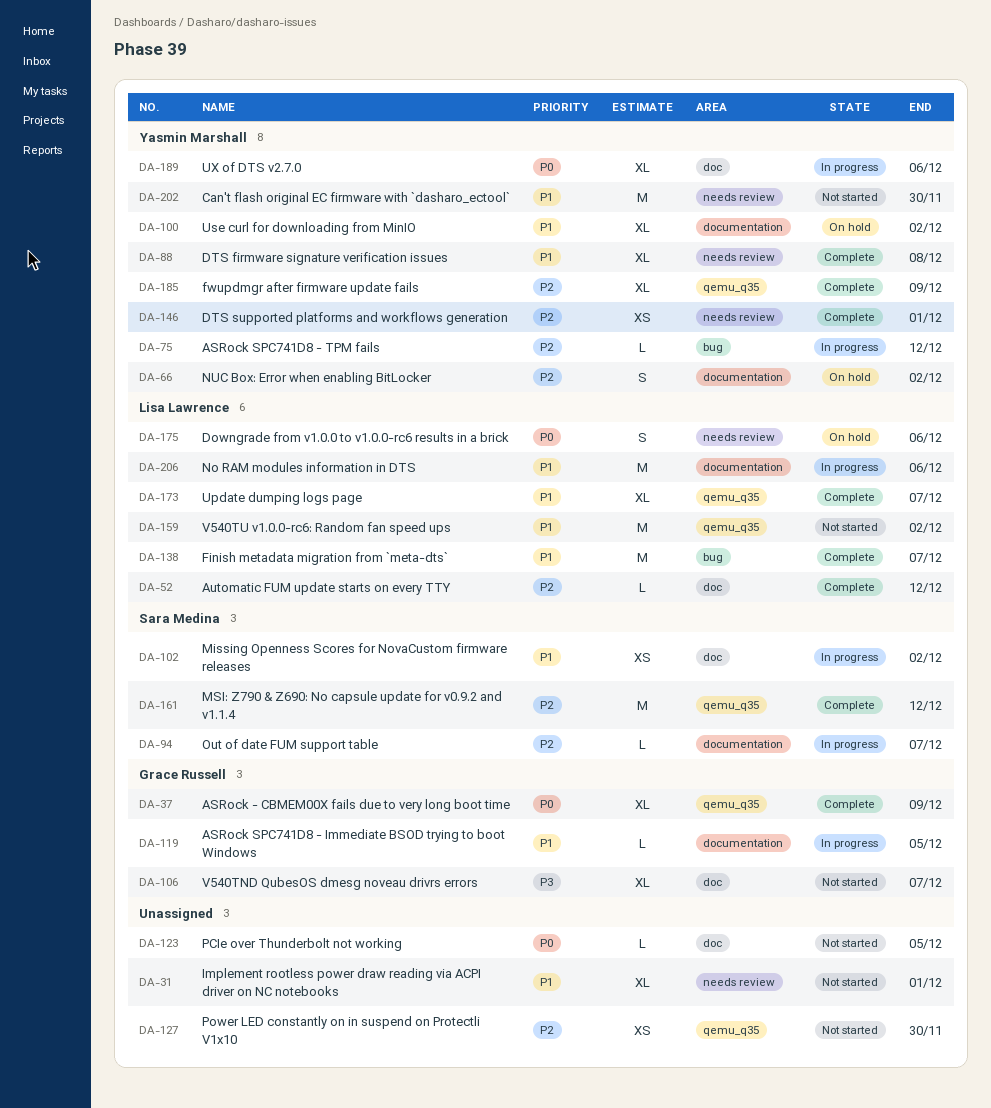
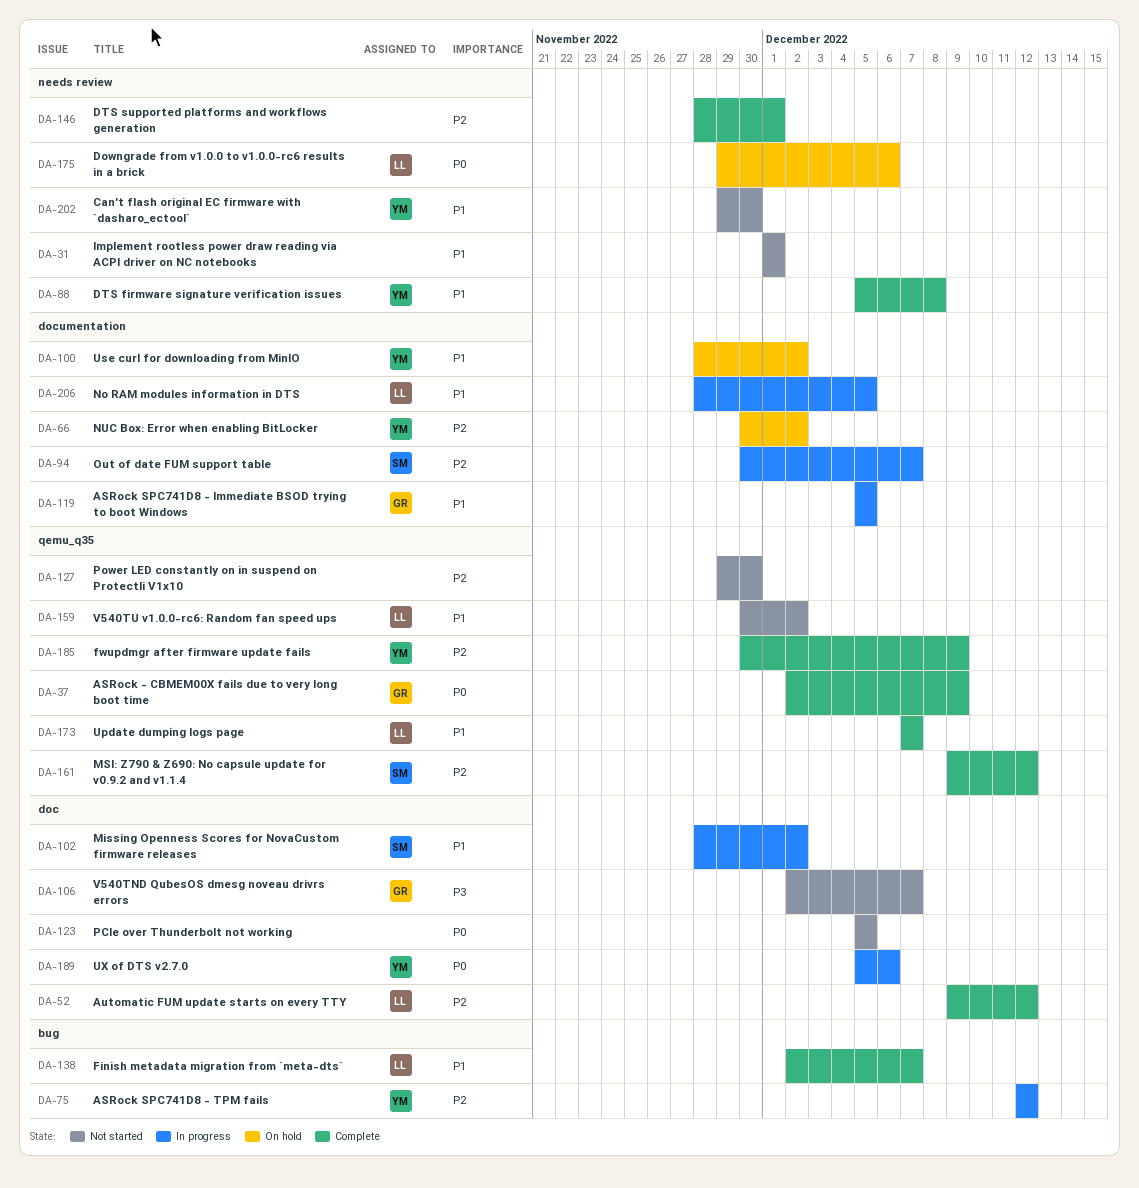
DA-146, owner: Yasmin Marshall -> none
DA-206, due: Dec 6 -> Dec 5

